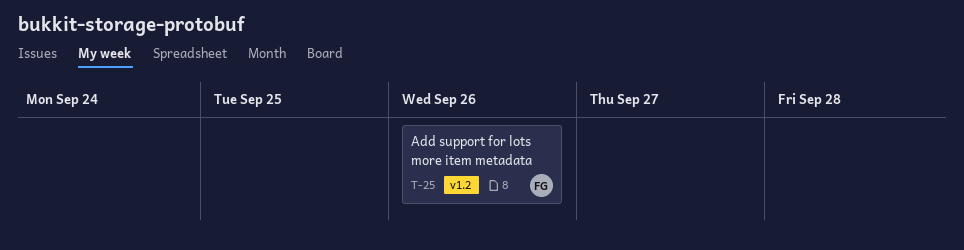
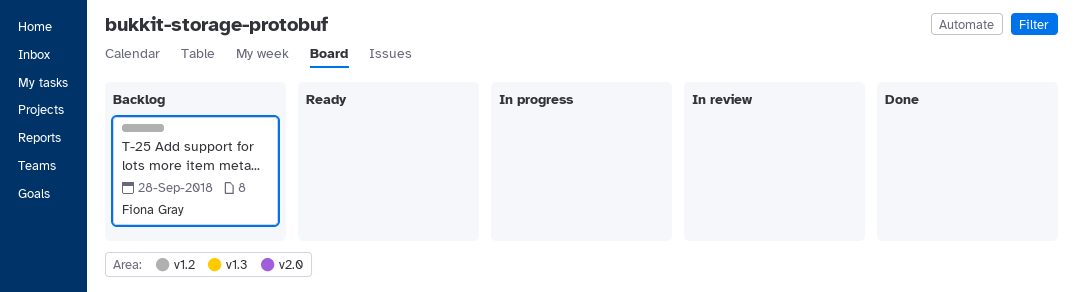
T-25, due: Sep 26 -> Sep 28

